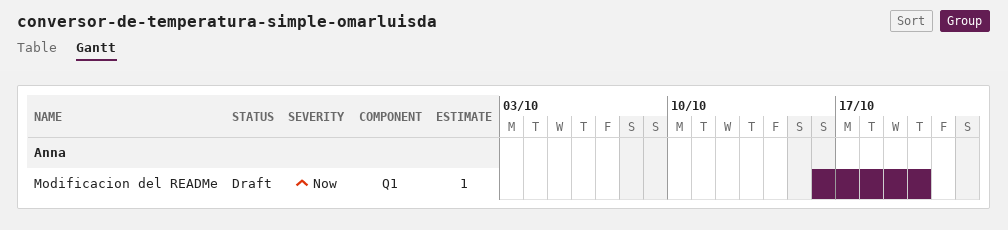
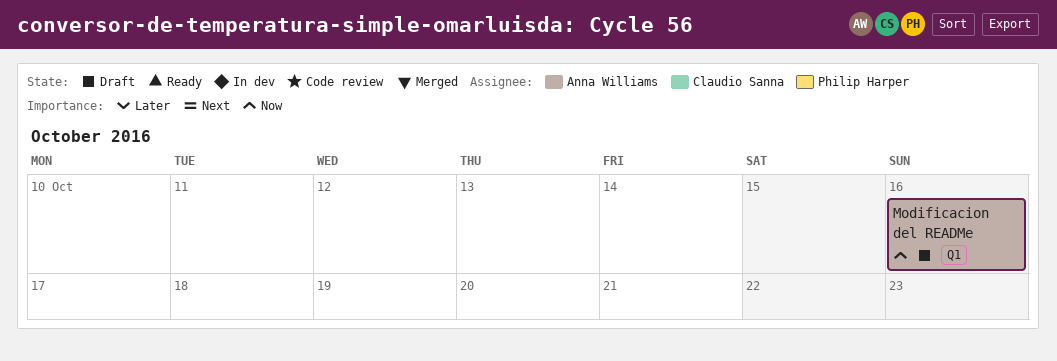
Modificacion del READMe, due: Oct 20 -> Oct 16

